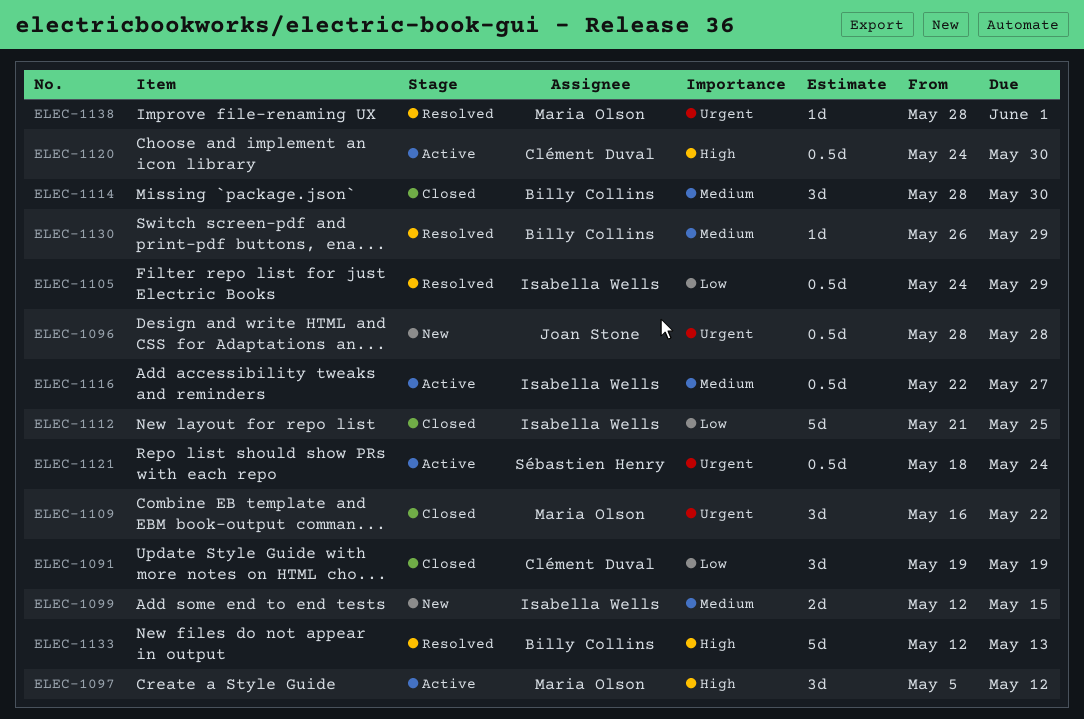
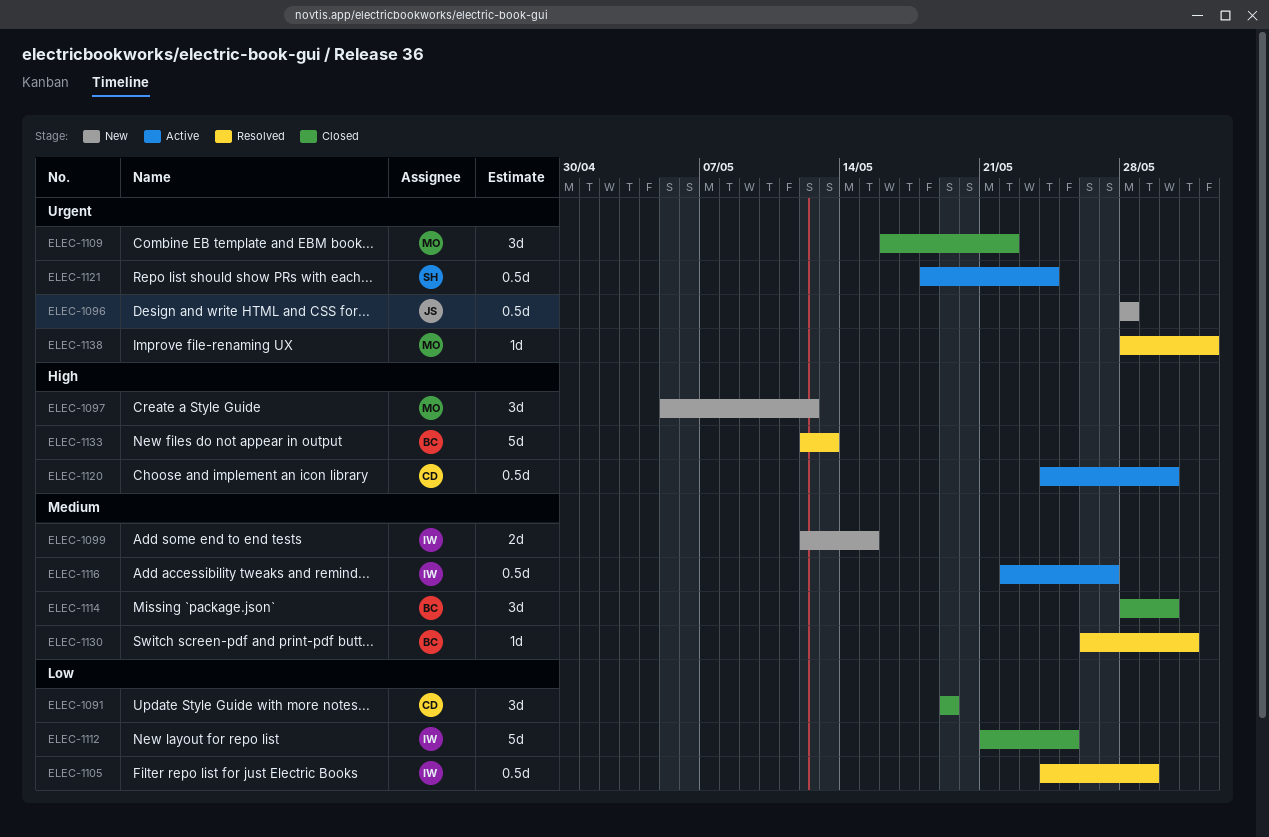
ELEC-1097, status: Active -> New
ELEC-1130, due: May 29 -> May 31

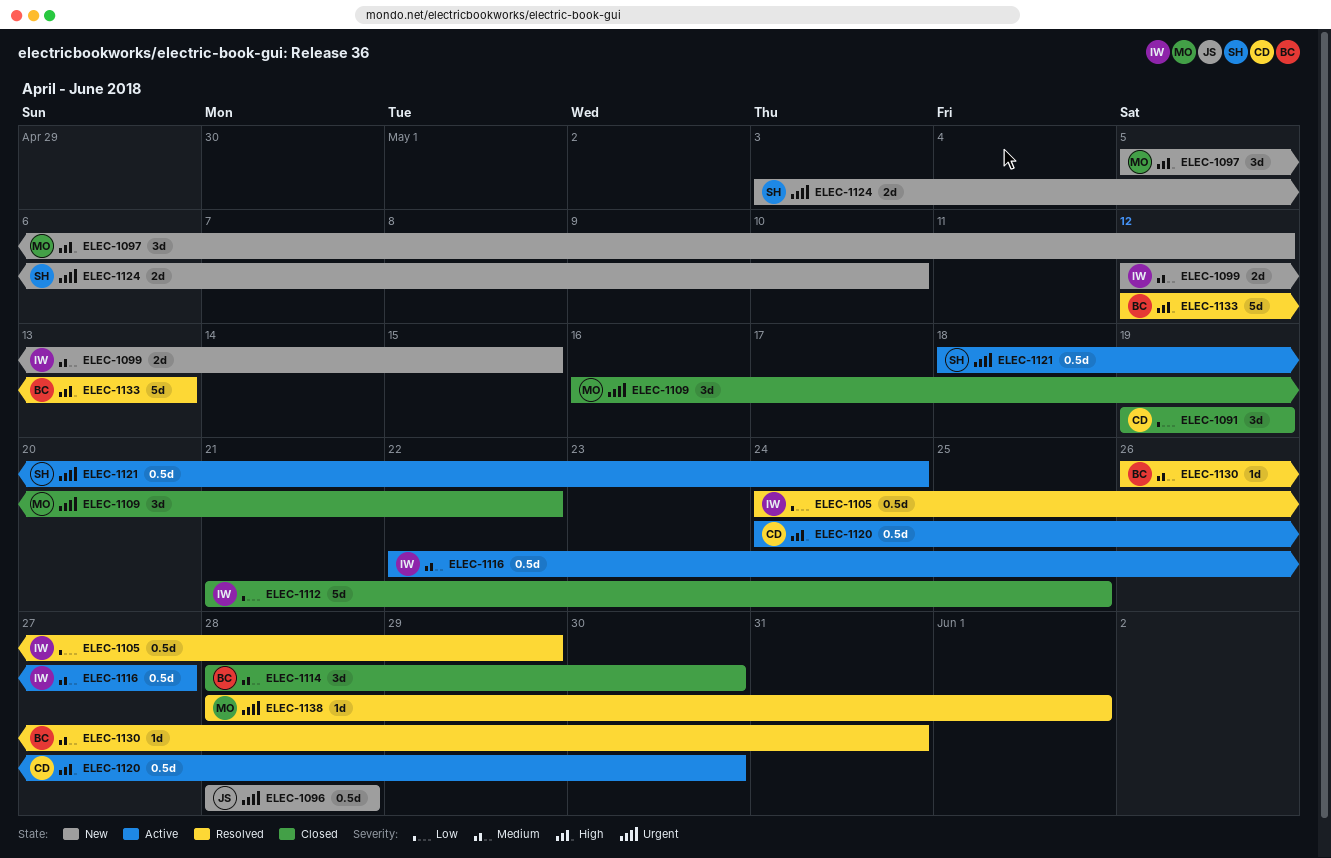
ELEC-1124: none -> present

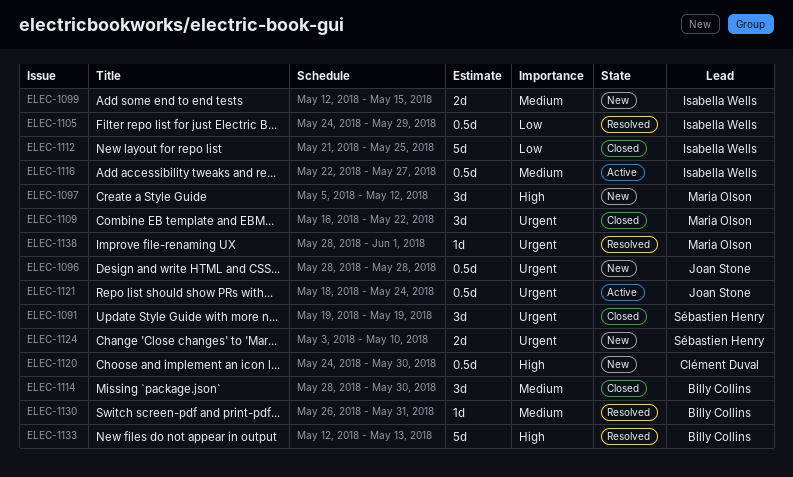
ELEC-1091, owner: Clément Duval -> Sébastien Henry
ELEC-1091, priority: Low -> Urgent
ELEC-1120, status: Active -> New
ELEC-1121, owner: Sébastien Henry -> Joan Stone

